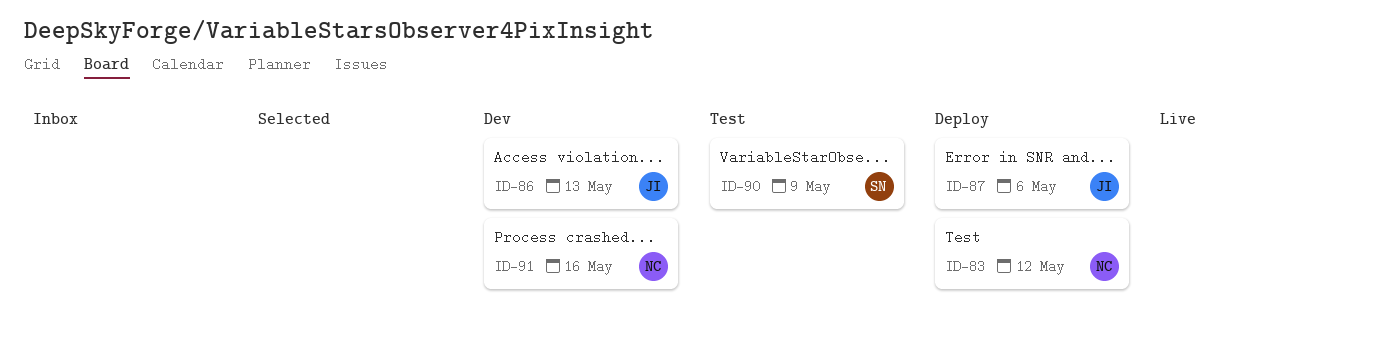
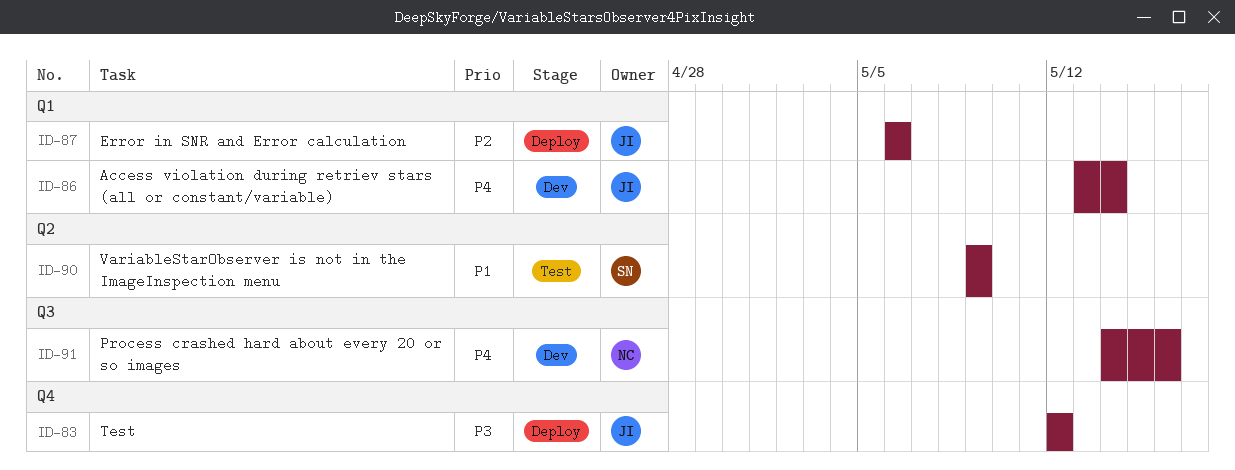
ID-83, owner: NC -> JI
ID-86, due: May 13 -> May 14

